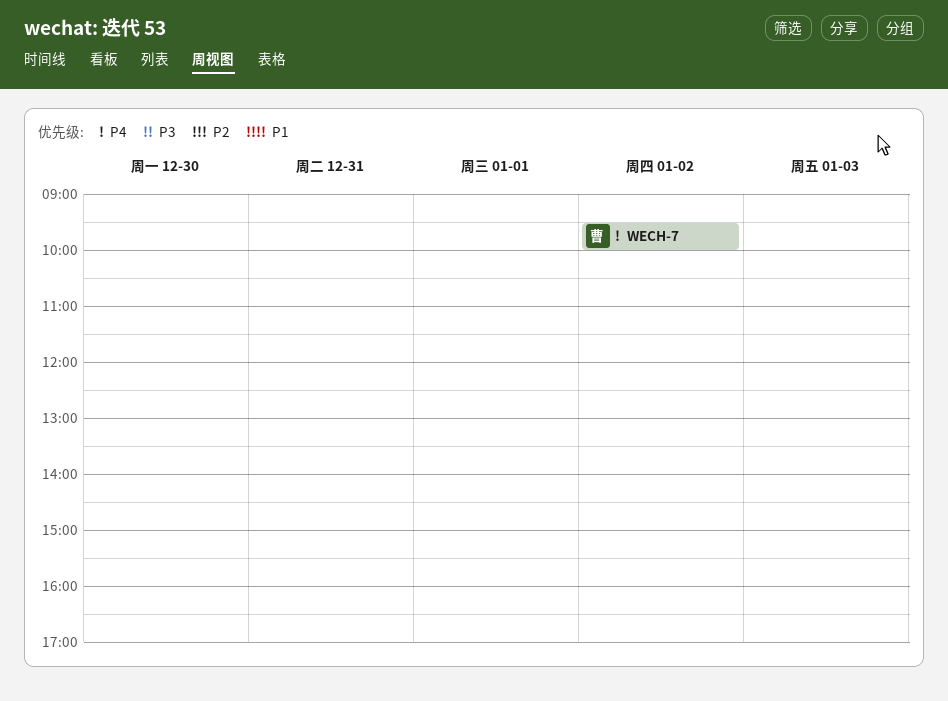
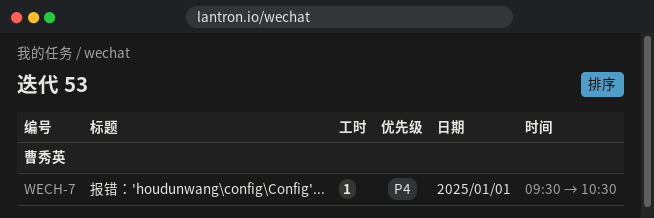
WECH-7, day: Jan 2 -> Jan 1
WECH-7, ends: 10:00 -> 10:30

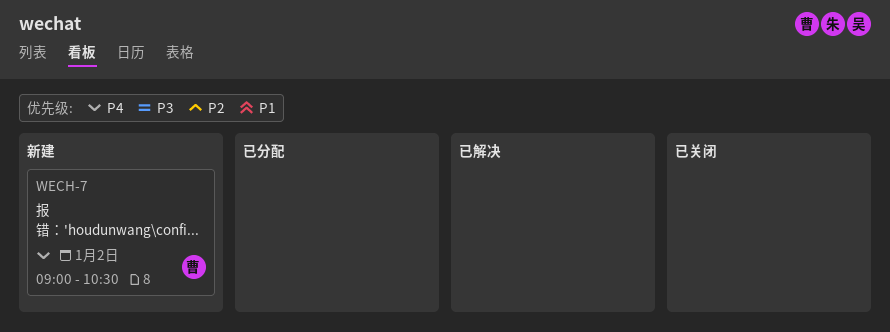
WECH-7, day: Jan 1 -> Jan 2
WECH-7, begins: 09:30 -> 09:00

